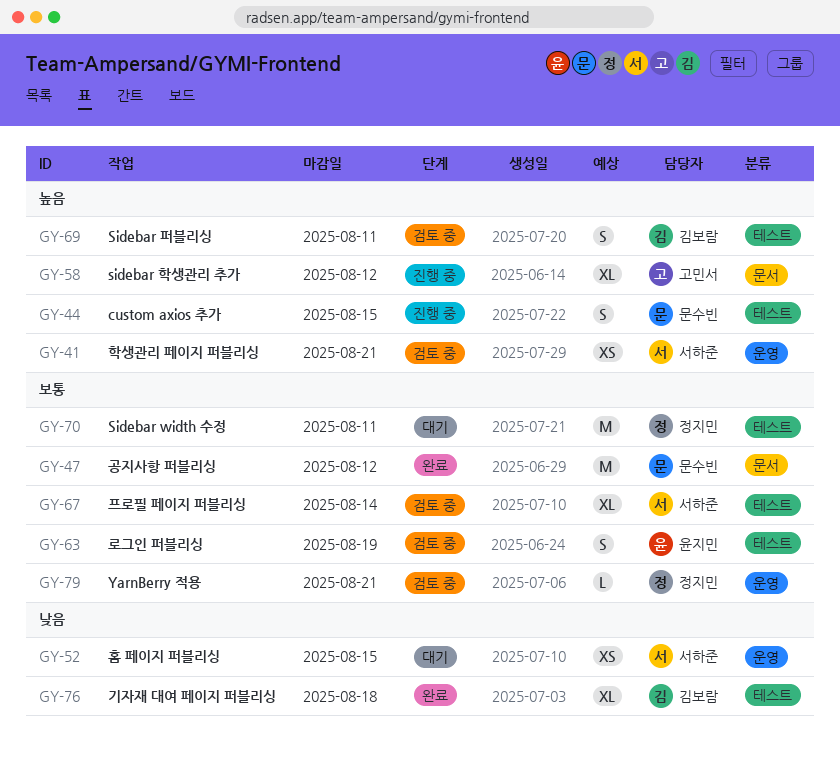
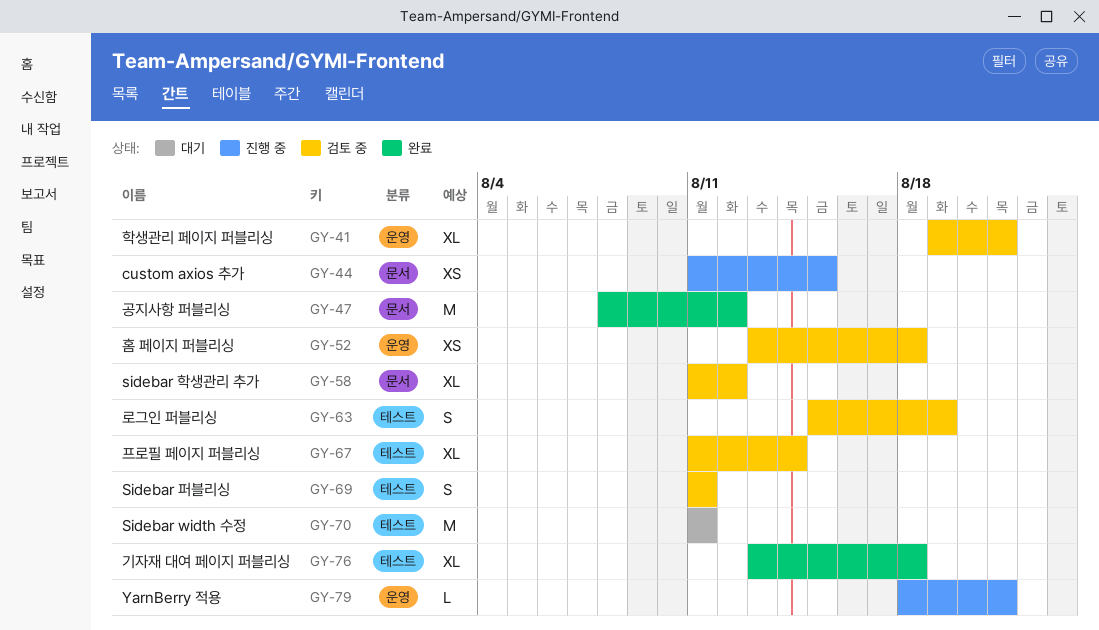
GY-41, estimate: XS -> XL
GY-44, label: 테스트 -> 문서
GY-44, estimate: S -> XS
GY-52, status: 대기 -> 검토 중
GY-52, due: Aug 15 -> Aug 18
GY-58, status: 진행 중 -> 검토 중
GY-79, status: 검토 중 -> 진행 중

